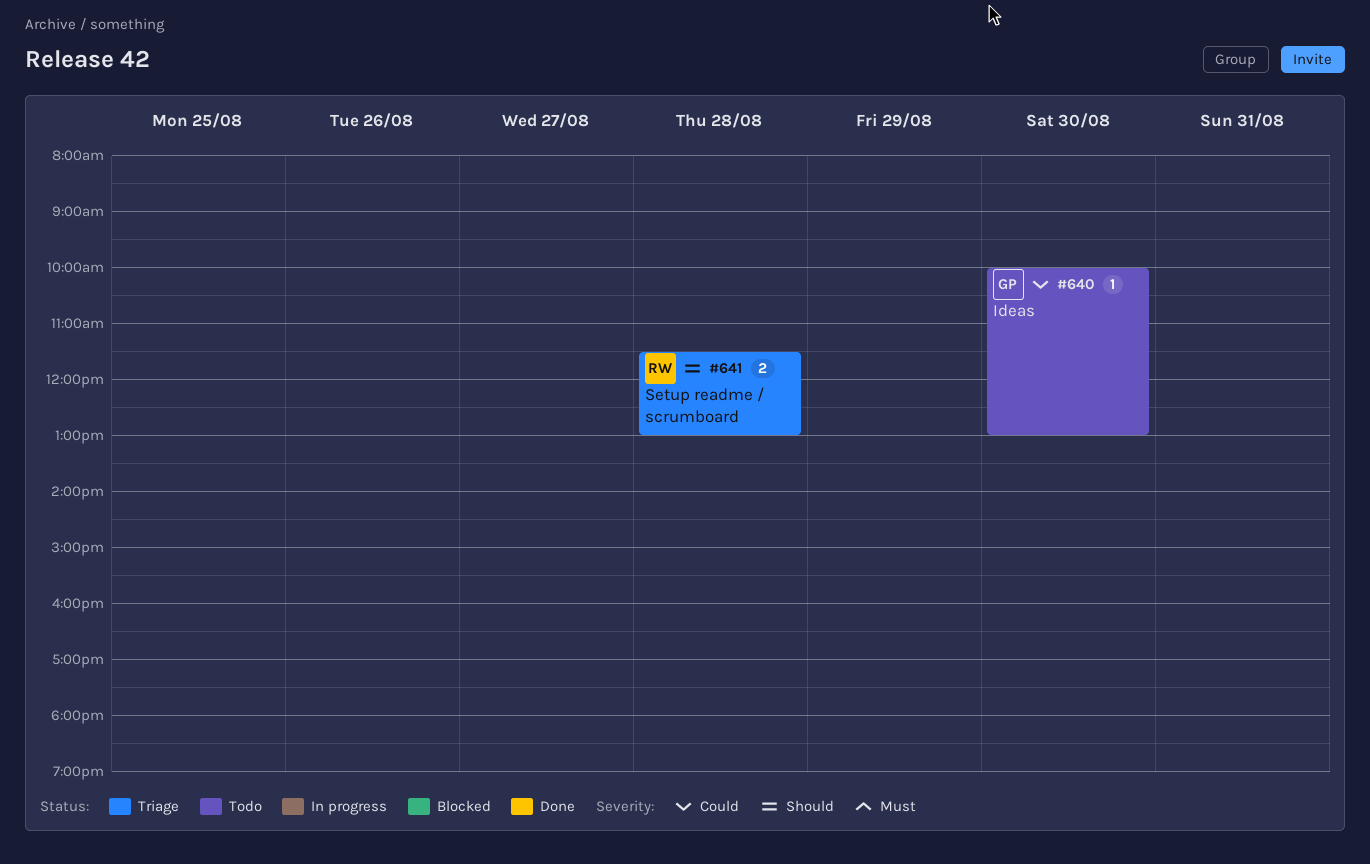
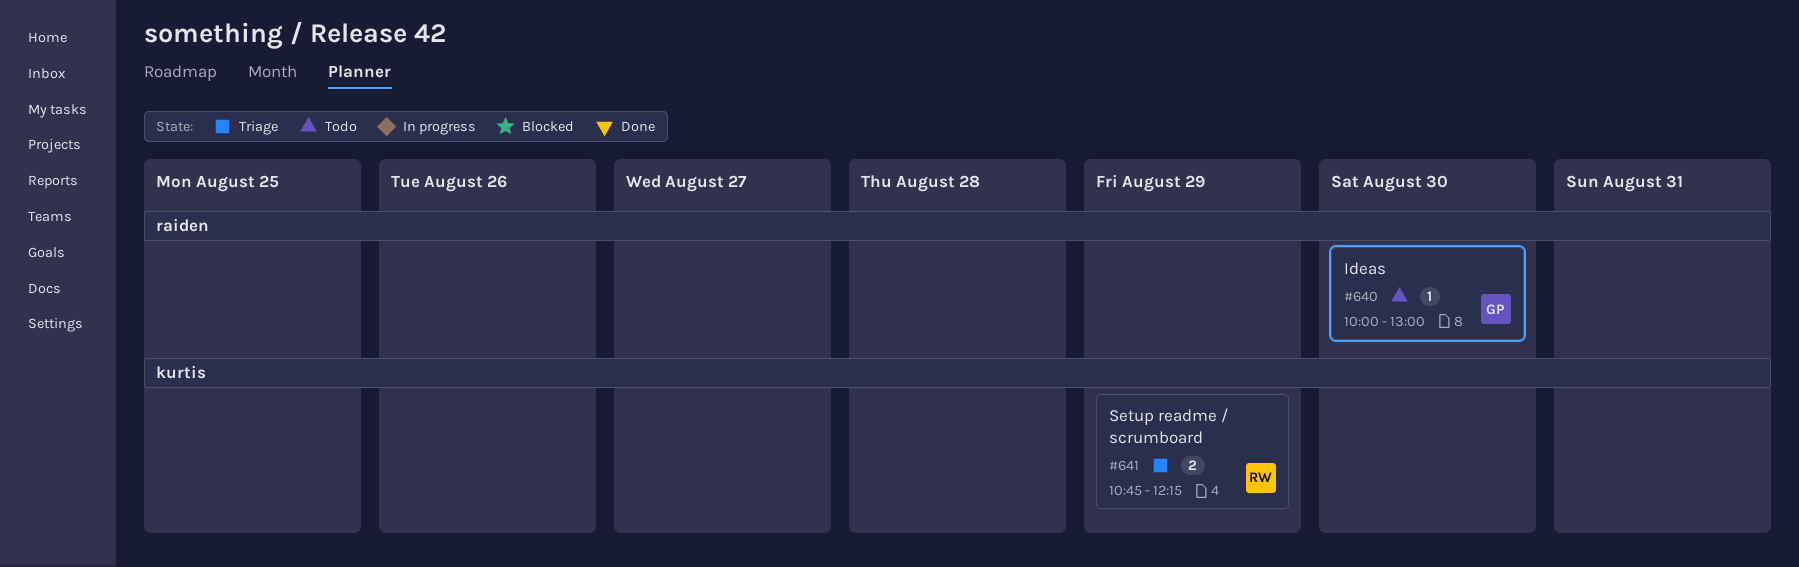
#641, day: Aug 28 -> Aug 29
#641, begins: 11:30 -> 10:45
#641, ends: 13:00 -> 12:15

